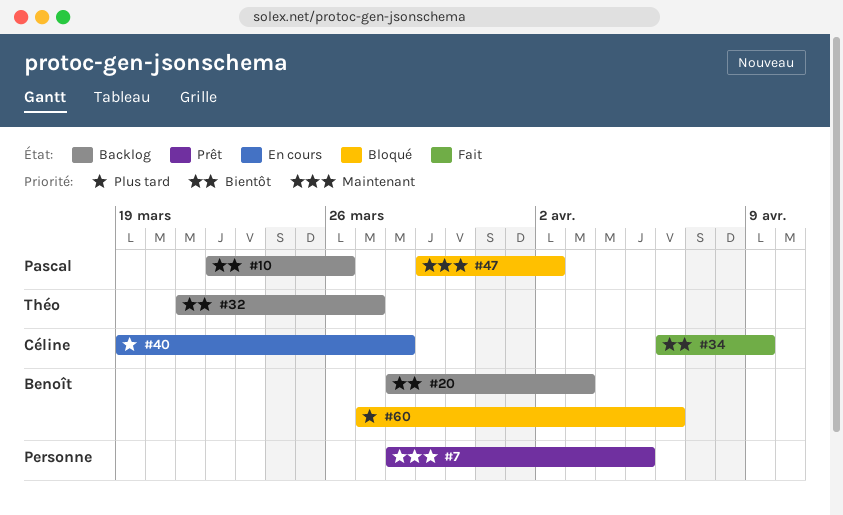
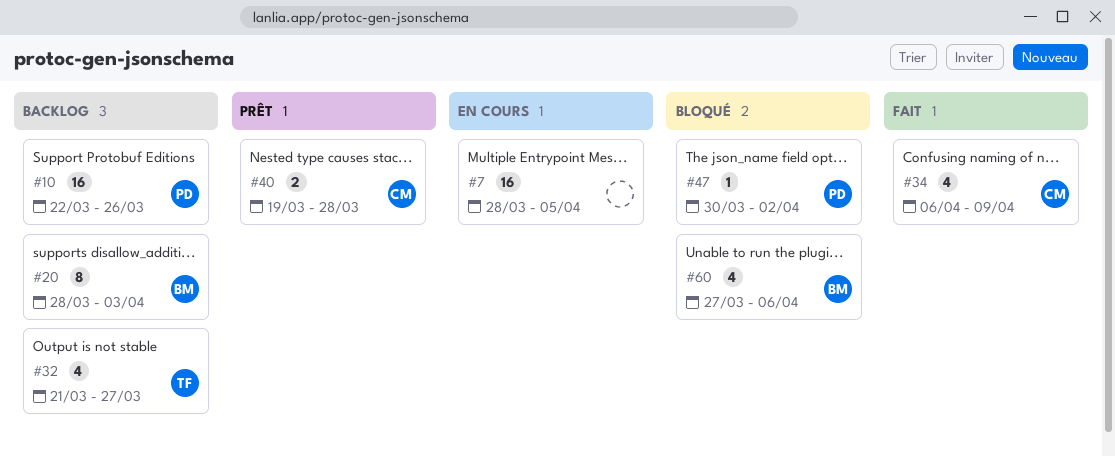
#7, status: Prêt -> En cours
#40, status: En cours -> Prêt
#47, start: Mar 29 -> Mar 30

